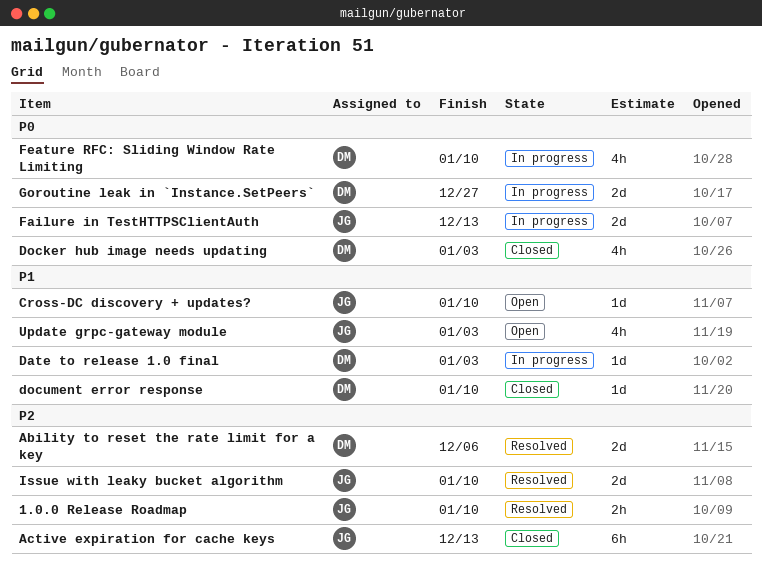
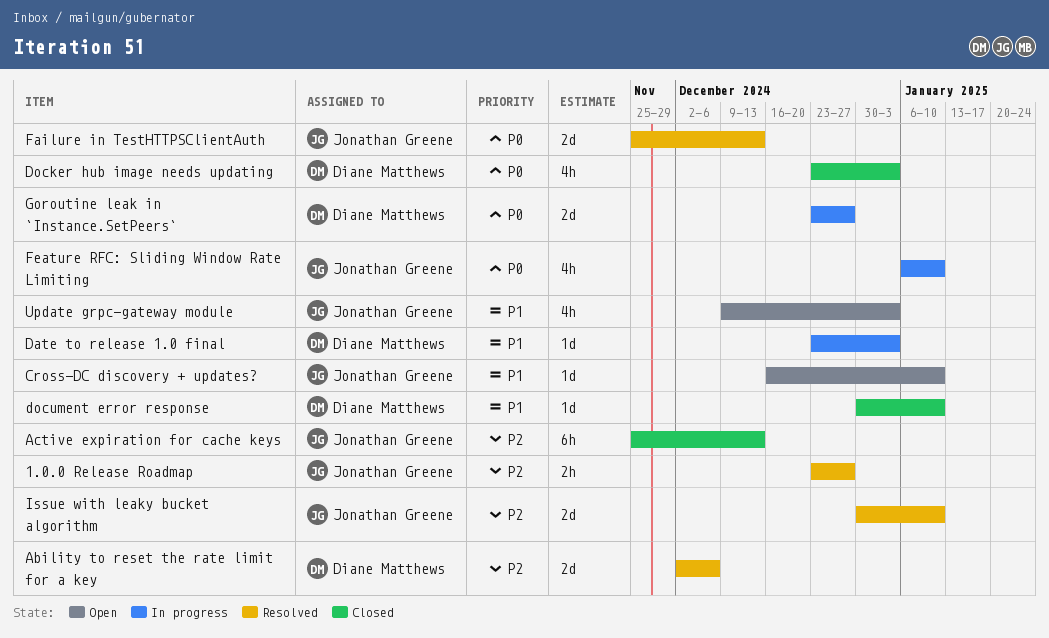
1.0.0 Release Roadmap, due: Jan 10 -> Dec 27
Failure in TestHTTPSClientAuth, status: In progress -> Resolved
Feature RFC: Sliding Window Rate Limiting, owner: Diane Matthews -> Jonathan Greene

